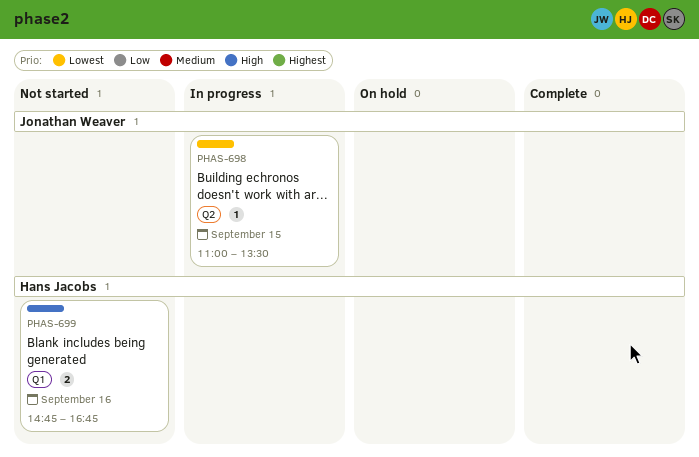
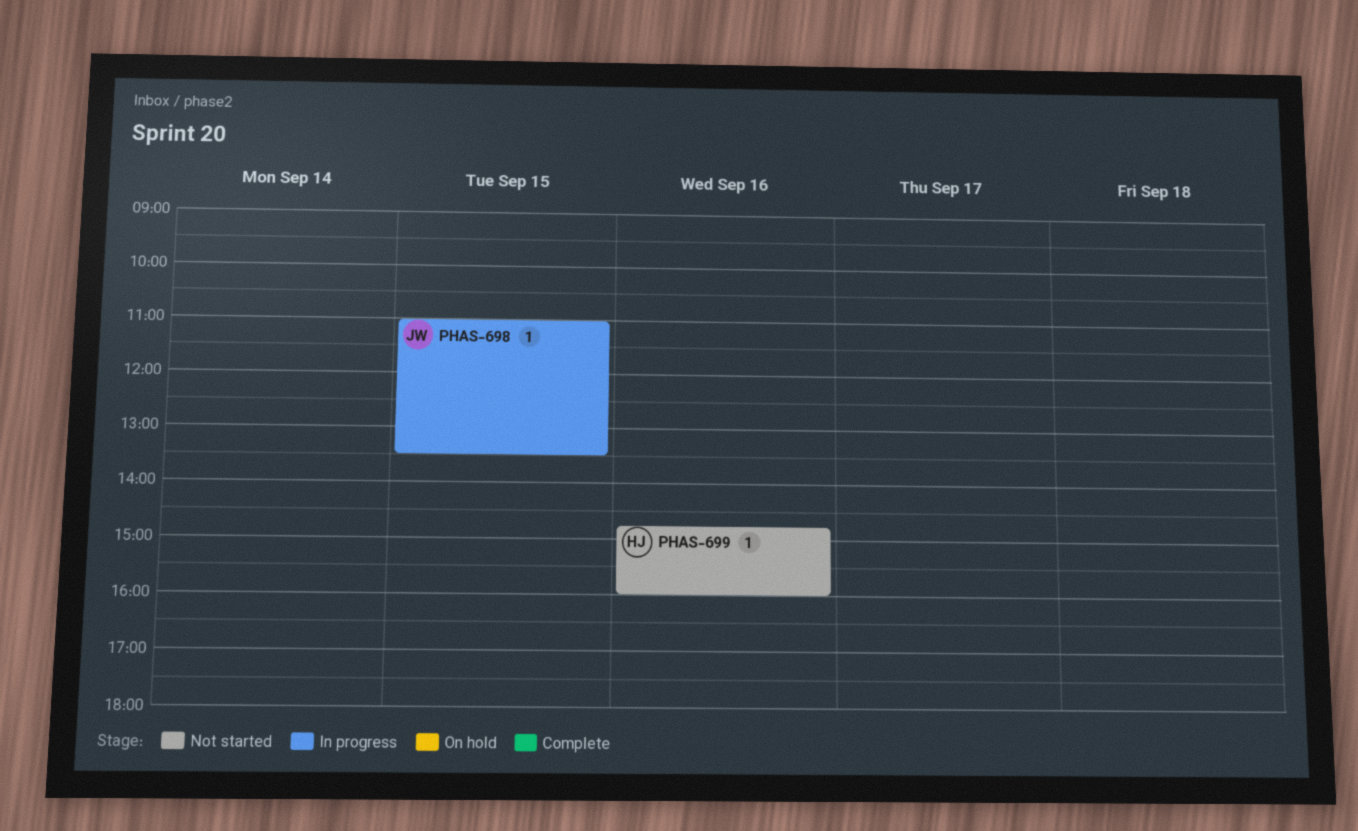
PHAS-699, estimate: 2 -> 1
PHAS-699, ends: 16:45 -> 16:00

